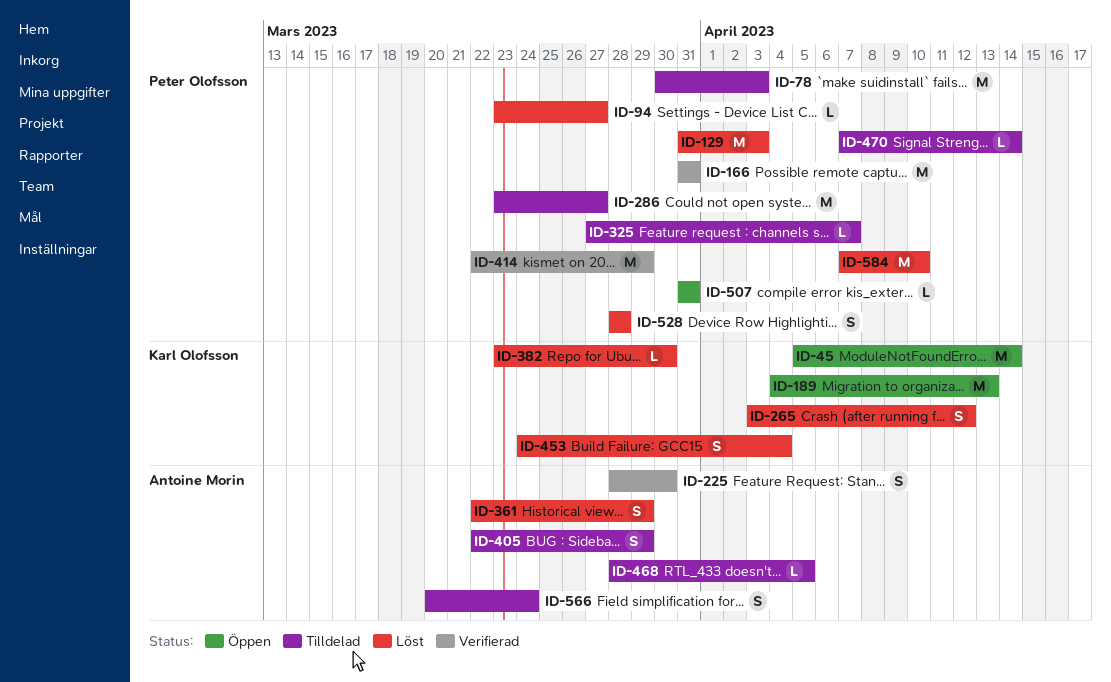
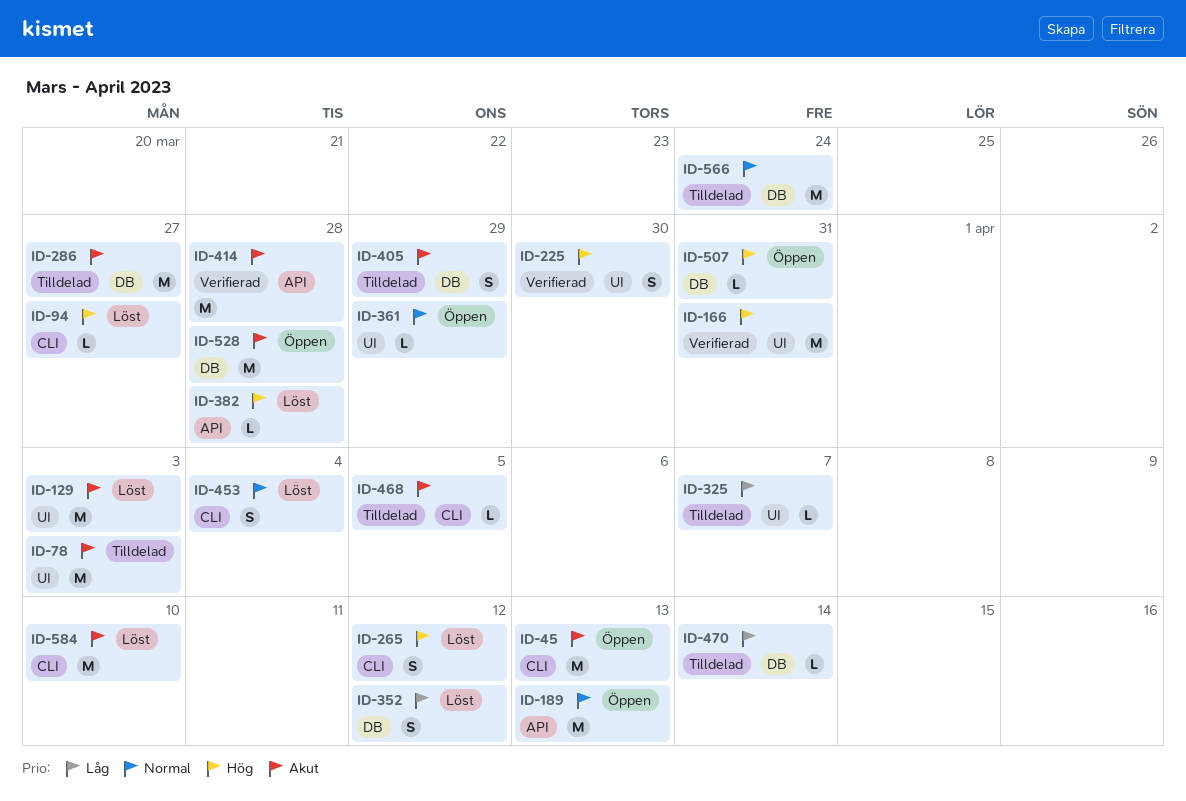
ID-45, due: Apr 14 -> Apr 13
ID-352: none -> present
ID-361, status: Löst -> Öppen
ID-361, estimate: S -> L
ID-382, due: Mar 30 -> Mar 28
ID-414, due: Mar 29 -> Mar 28
ID-528, status: Löst -> Öppen
ID-528, estimate: S -> M
ID-566, estimate: S -> M

